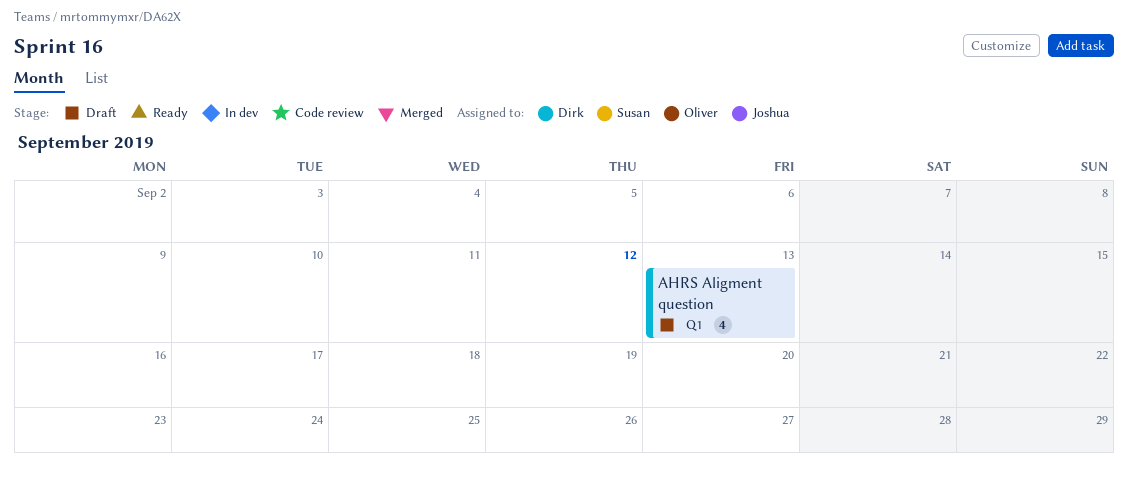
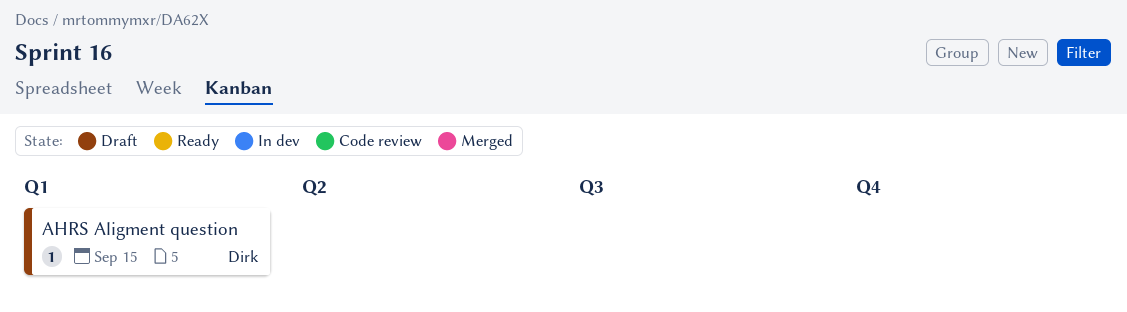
AHRS Aligment question, estimate: 4 -> 1
AHRS Aligment question, due: Sep 13 -> Sep 15

